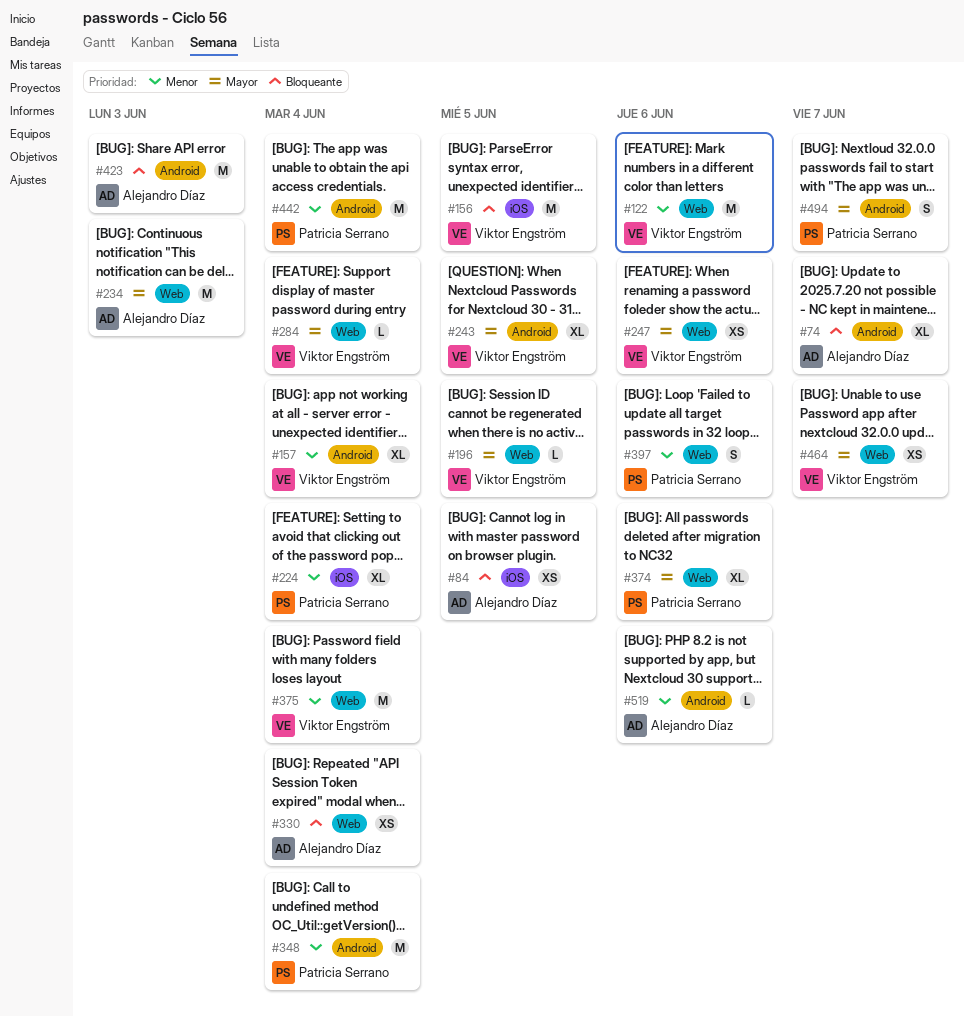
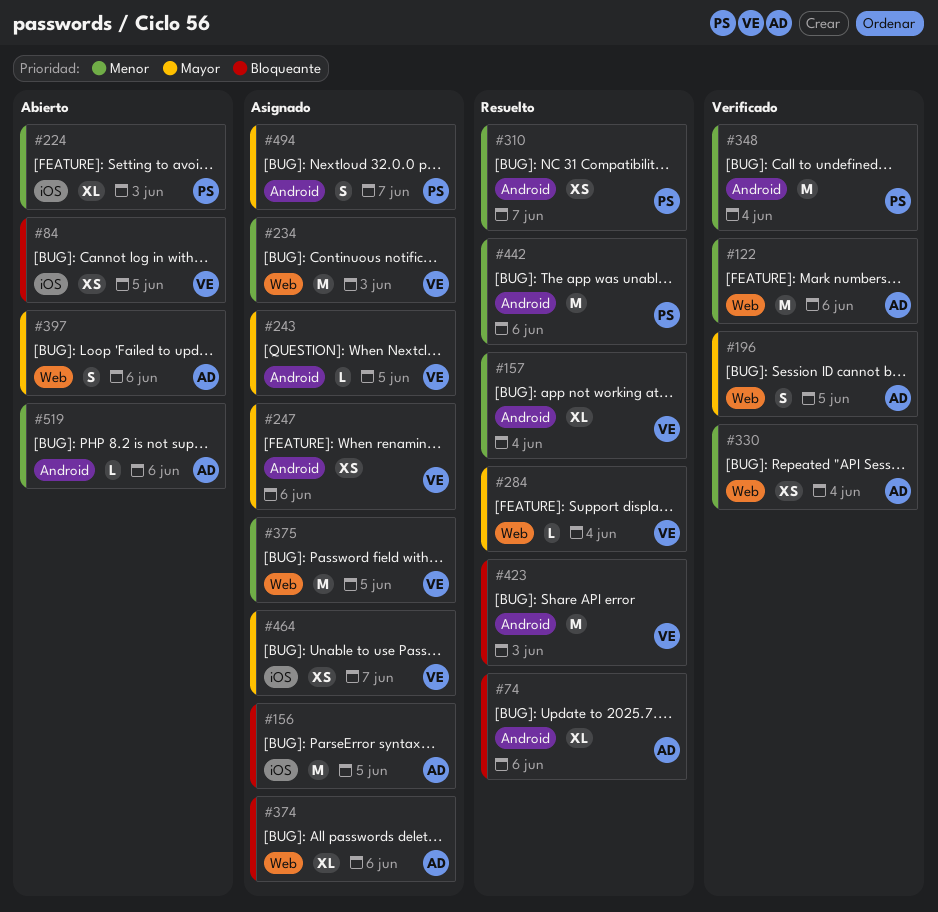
#74, due: Jun 7 -> Jun 6
#84, owner: Alejandro Díaz -> Viktor Engström
#122, owner: Viktor Engström -> Alejandro Díaz
#156, owner: Viktor Engström -> Alejandro Díaz
#196, owner: Viktor Engström -> Alejandro Díaz
#196, estimate: L -> S
#224, due: Jun 4 -> Jun 3
#234, owner: Alejandro Díaz -> Viktor Engström
#234, priority: Mayor -> Menor
#243, estimate: XL -> L
#247, label: Web -> Android
#310: none -> present
#330, priority: Bloqueante -> Menor
#374, owner: Patricia Serrano -> Alejandro Díaz
#374, priority: Mayor -> Bloqueante
#375, due: Jun 4 -> Jun 5
#397, owner: Patricia Serrano -> Alejandro Díaz
#397, priority: Menor -> Mayor
#423, owner: Alejandro Díaz -> Viktor Engström
#442, due: Jun 4 -> Jun 6
#464, label: Web -> iOS

